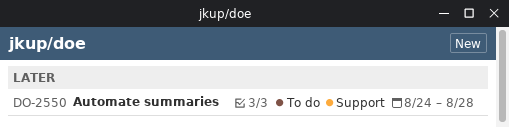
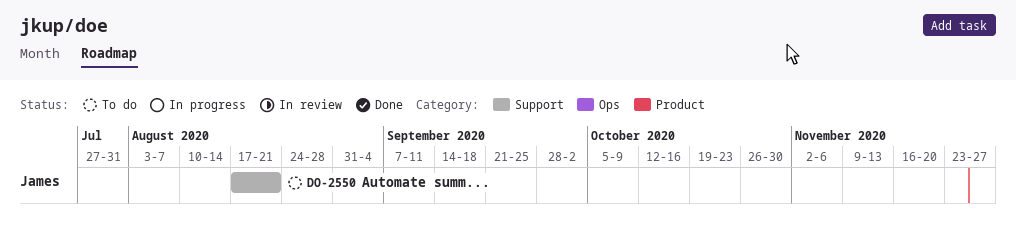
DO-2550, start: Aug 24 -> Aug 17
DO-2550, due: Aug 28 -> Aug 21

